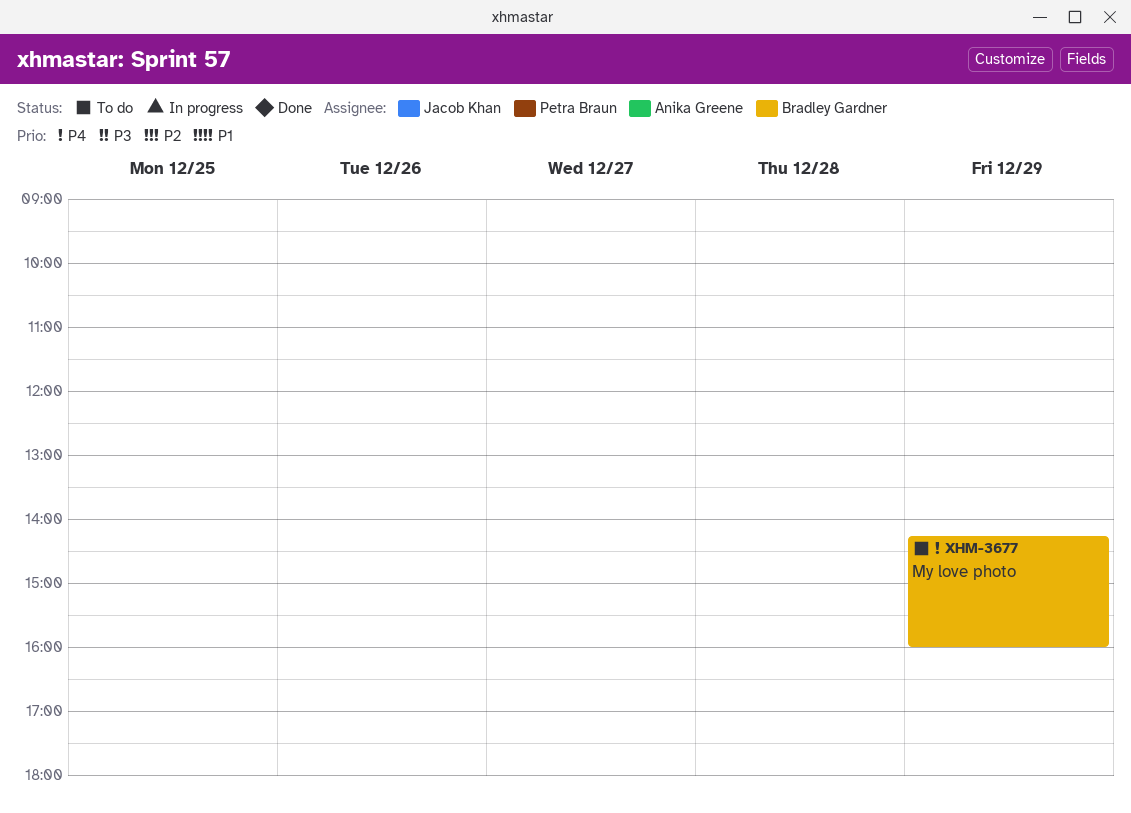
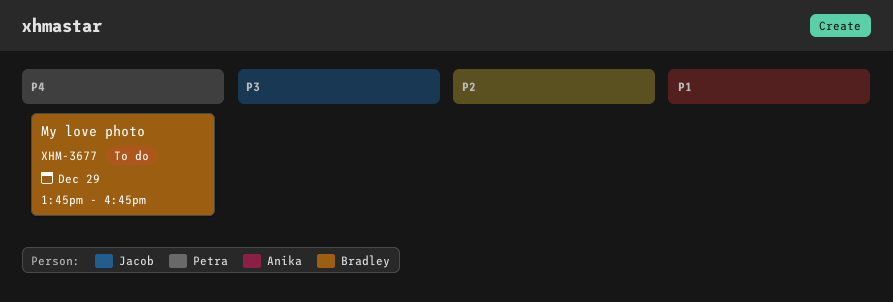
XHM-3677, begins: 14:15 -> 13:45
XHM-3677, ends: 16:00 -> 16:45

